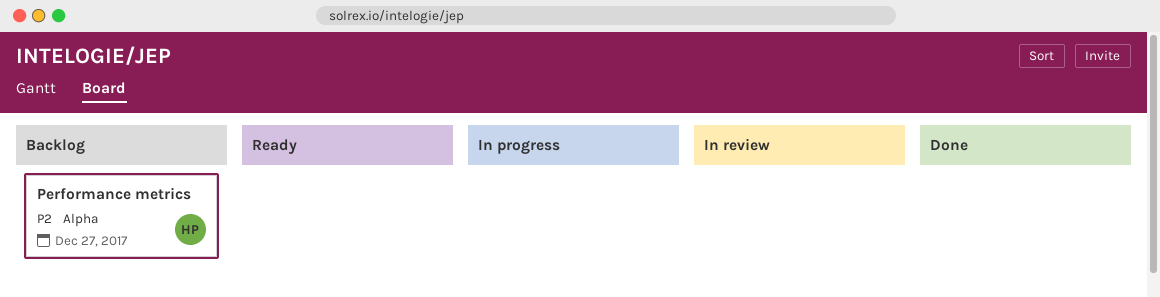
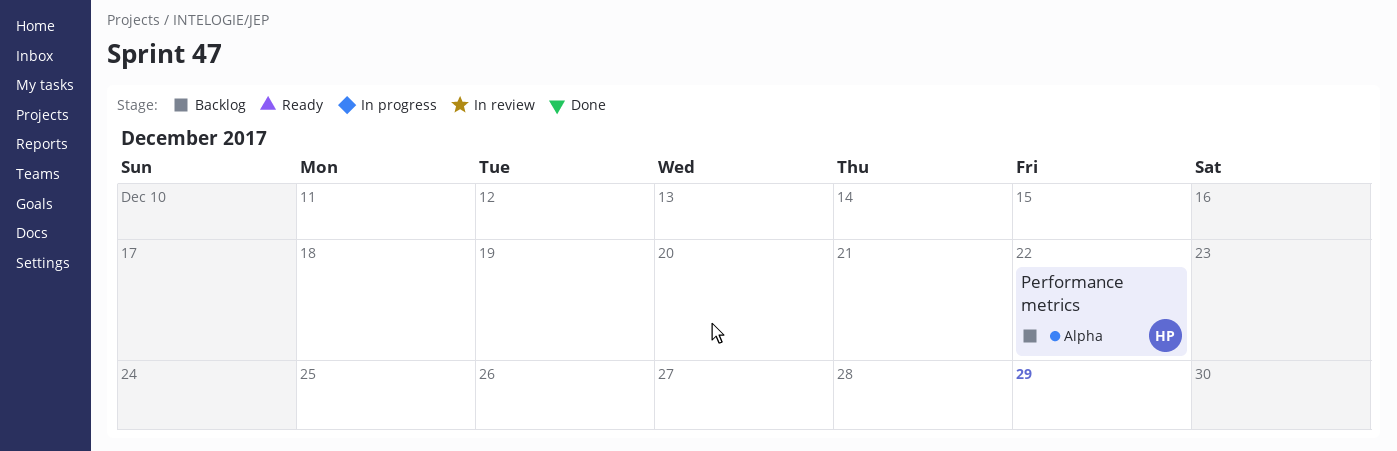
Performance metrics, due: Dec 27 -> Dec 22

